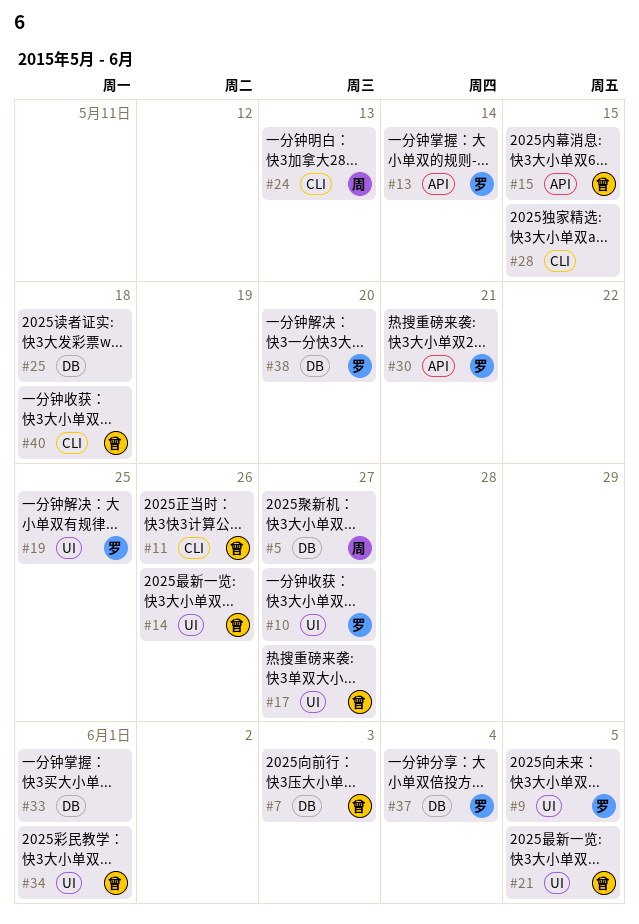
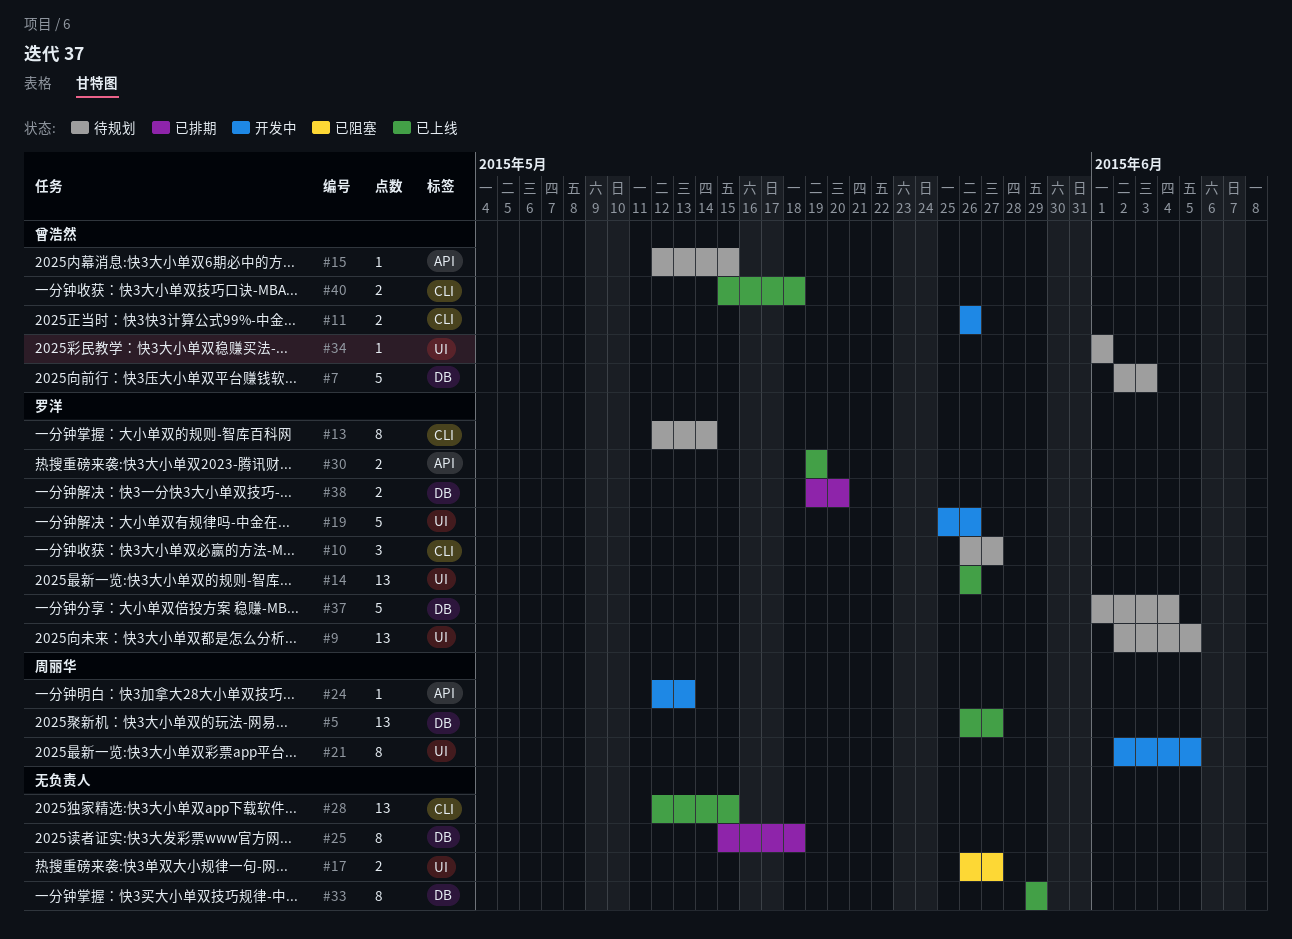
#10, label: UI -> CLI
#13, label: API -> CLI
#14, owner: 曾浩然 -> 罗洋
#17, owner: 曾浩然 -> none
#19, due: May 25 -> May 26
#21, owner: 曾浩然 -> 周丽华
#24, label: CLI -> API
#30, due: May 21 -> May 19
#33, due: Jun 1 -> May 29

